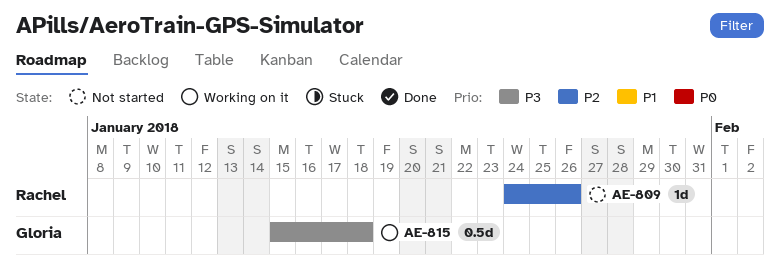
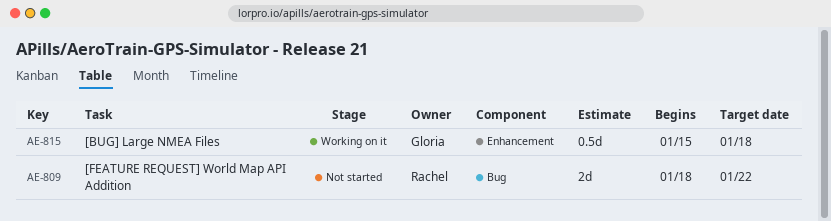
AE-809, estimate: 1d -> 2d
AE-809, start: Jan 24 -> Jan 18
AE-809, due: Jan 26 -> Jan 22

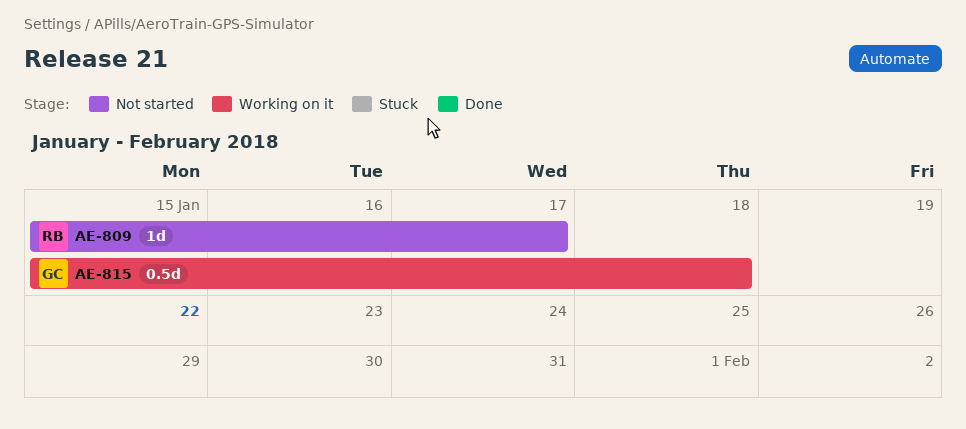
AE-809, estimate: 2d -> 1d
AE-809, start: Jan 18 -> Jan 15
AE-809, due: Jan 22 -> Jan 17

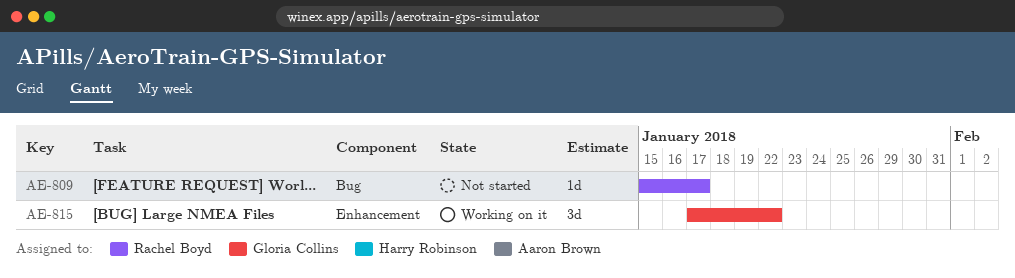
AE-815, estimate: 0.5d -> 3d
AE-815, start: Jan 15 -> Jan 17
AE-815, due: Jan 18 -> Jan 22

